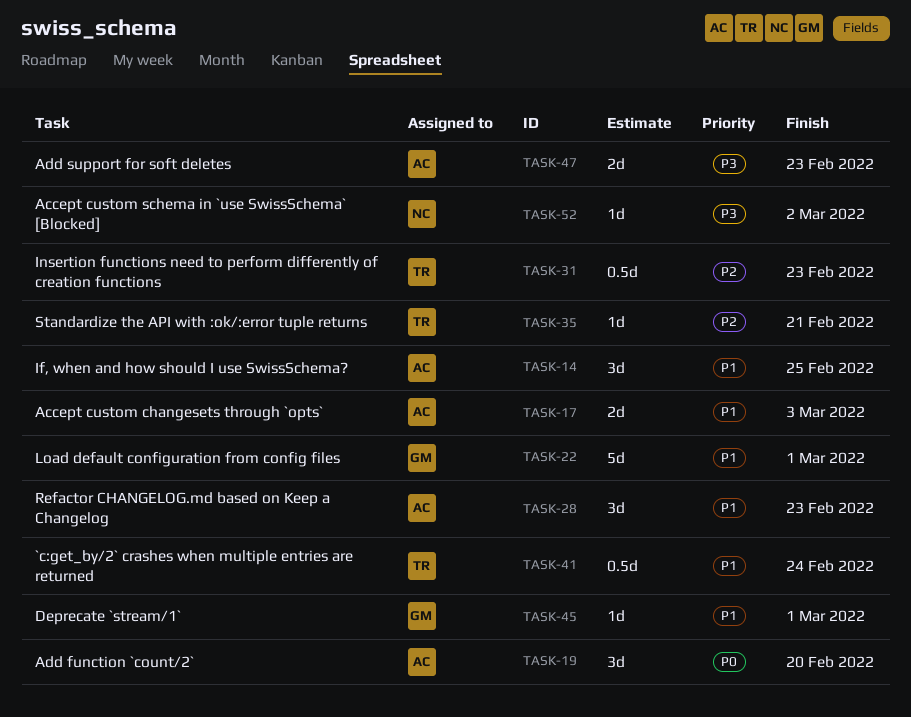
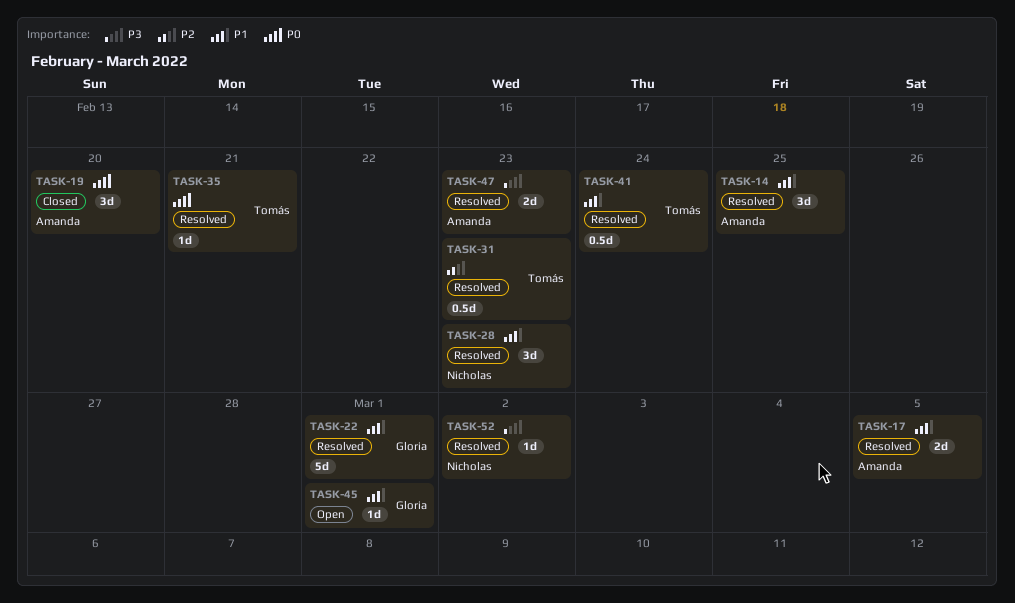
TASK-17, due: Mar 3 -> Mar 5
TASK-28, owner: Amanda -> Nicholas
TASK-35, priority: P2 -> P0

